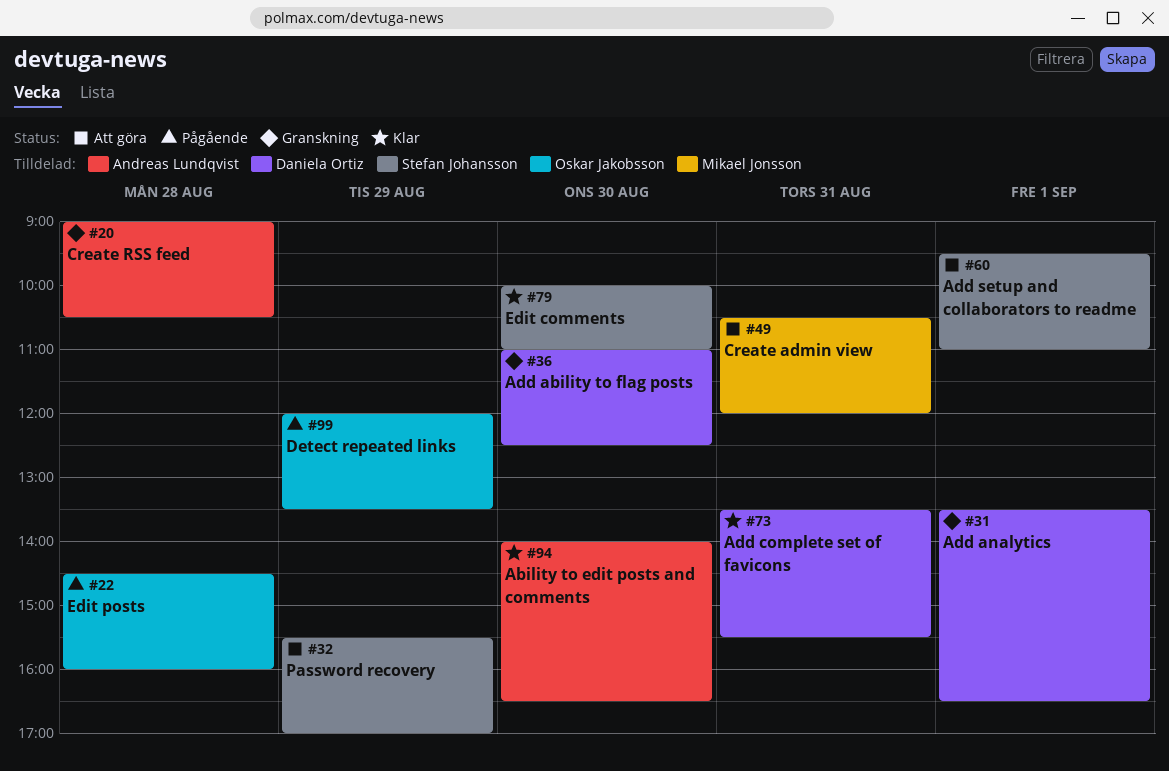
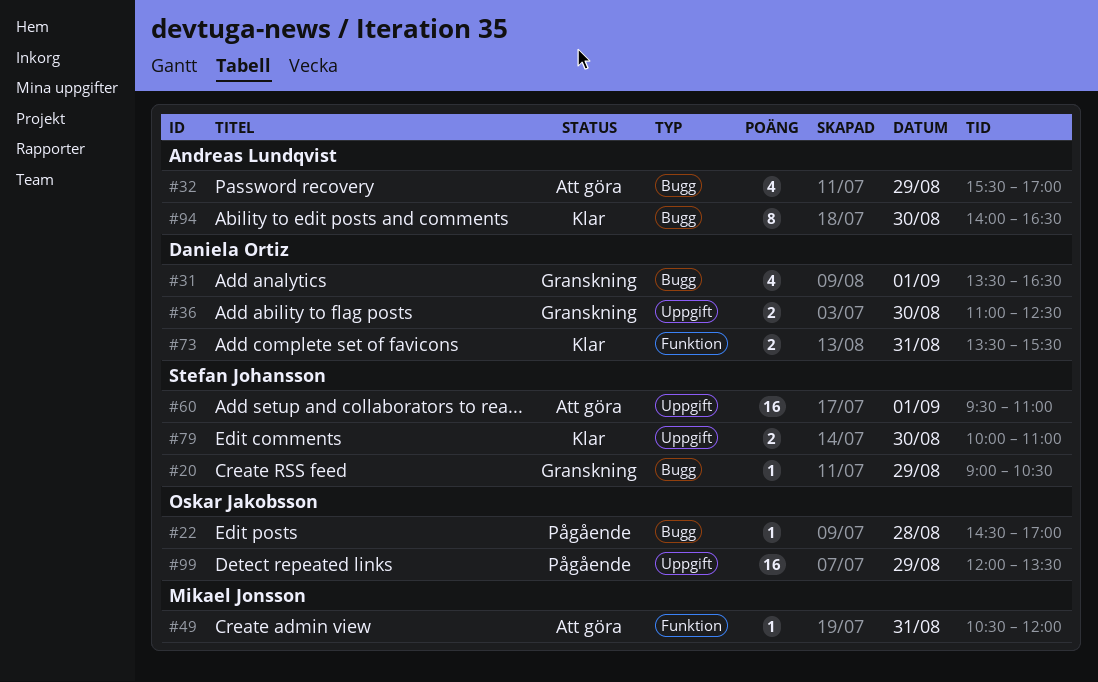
#20, owner: Andreas Lundqvist -> Stefan Johansson
#20, day: Aug 28 -> Aug 29
#22, ends: 16:00 -> 17:00
#32, owner: Stefan Johansson -> Andreas Lundqvist

